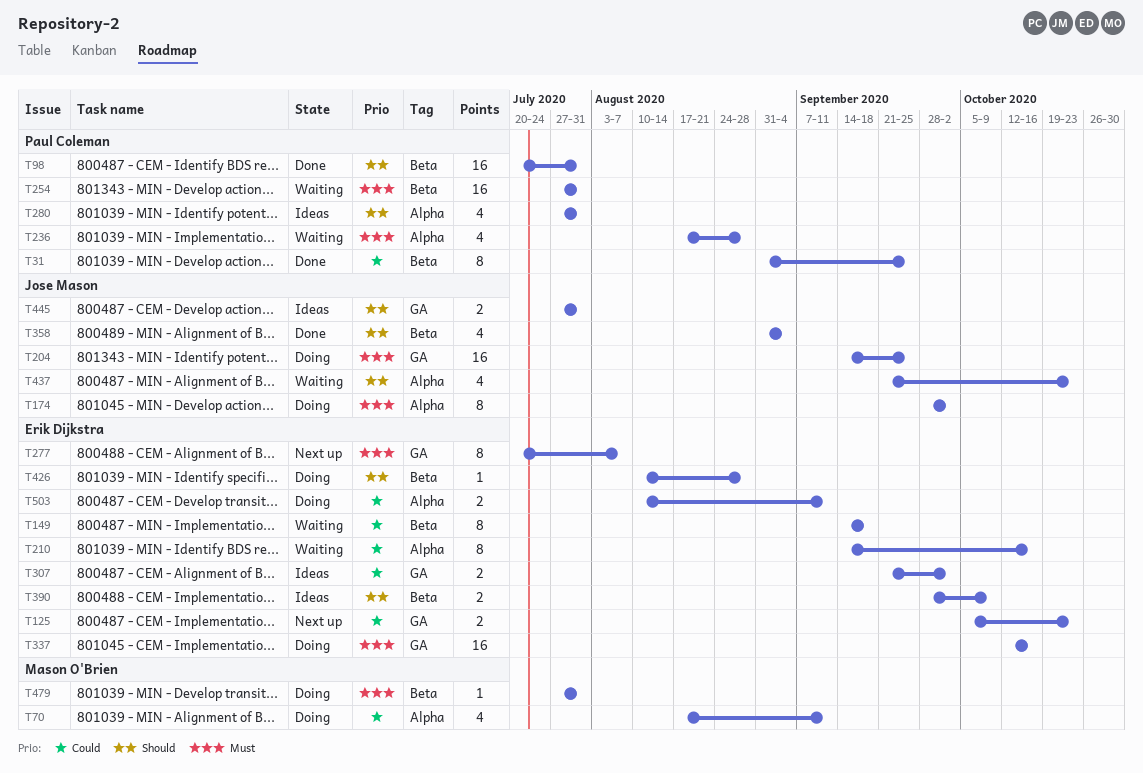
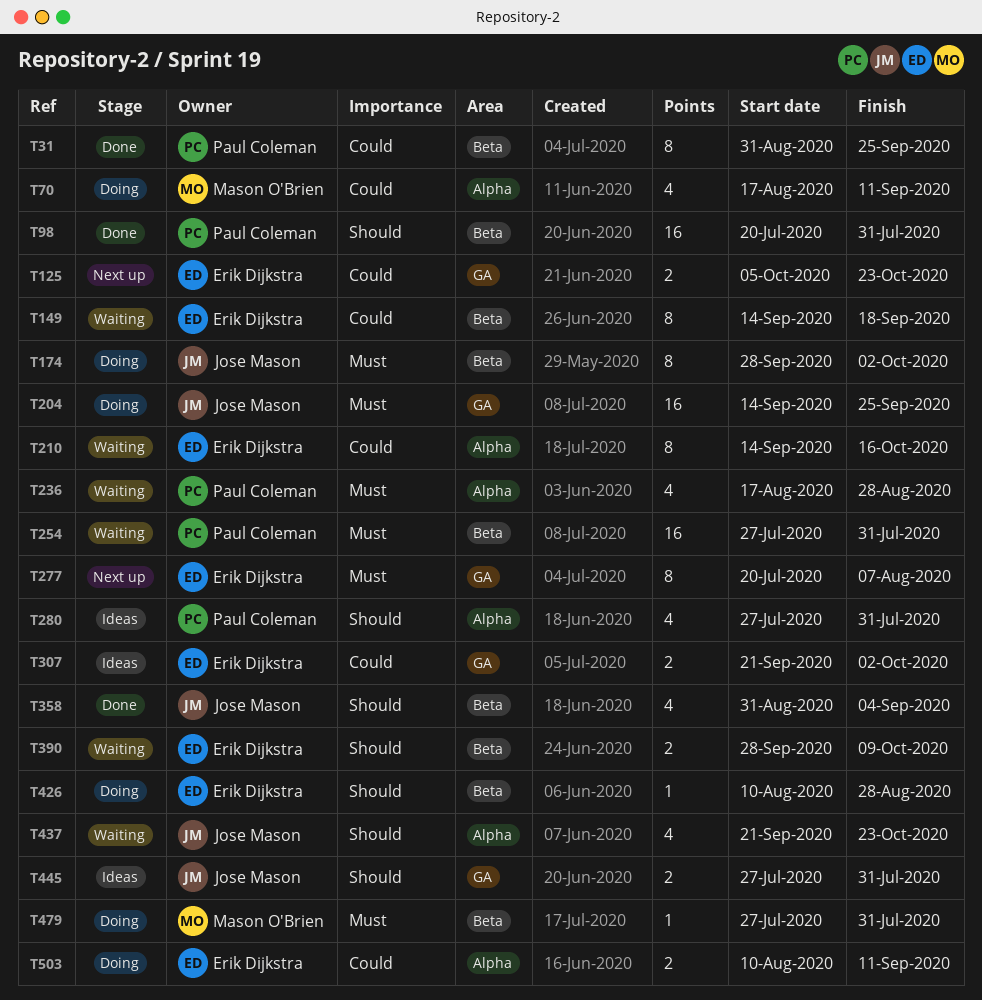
T174, label: Alpha -> Beta
T337: present -> none
T390, status: Ideas -> Waiting

